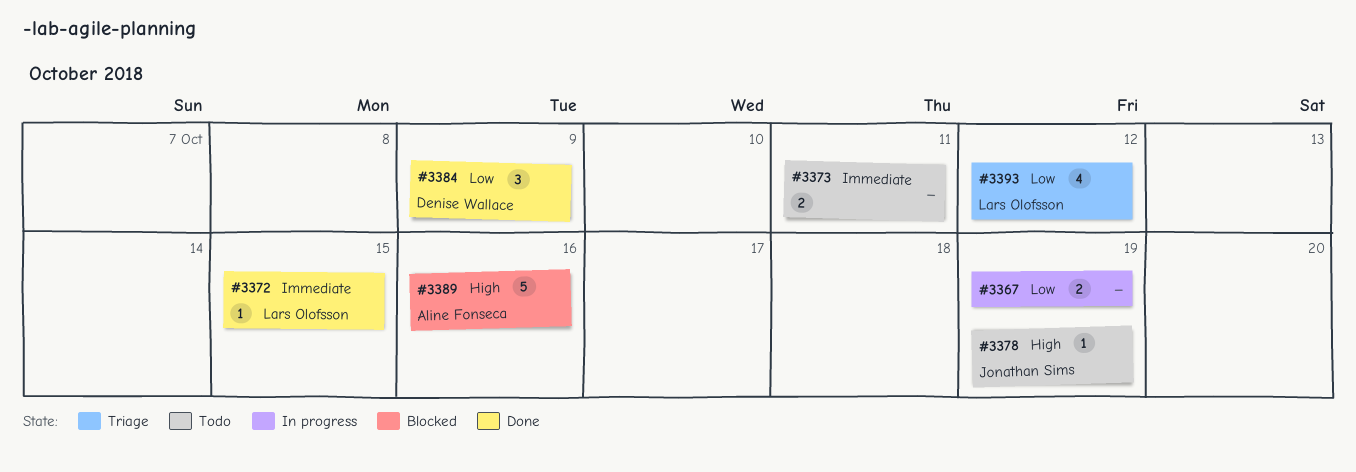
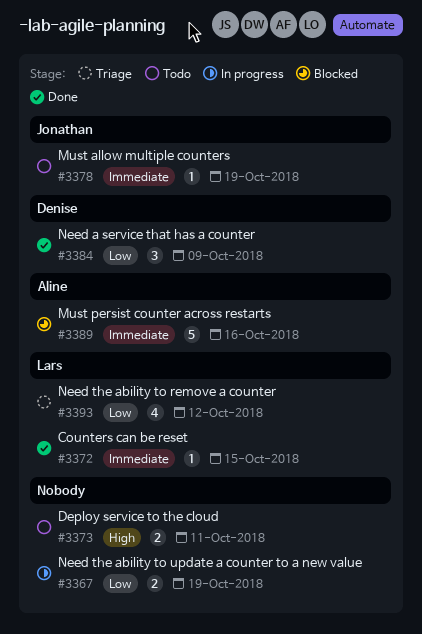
#3373, priority: Immediate -> High
#3378, priority: High -> Immediate
#3389, priority: High -> Immediate

